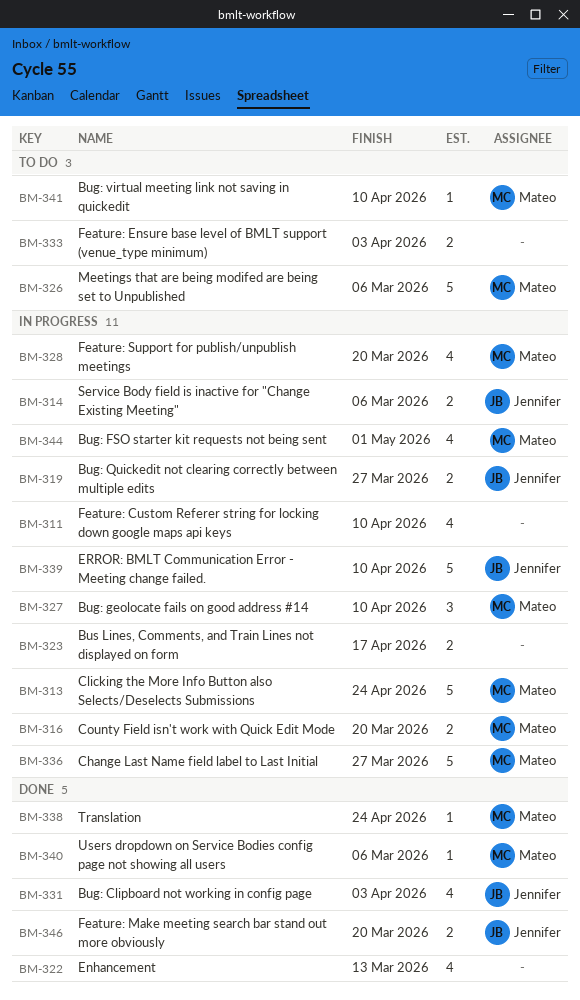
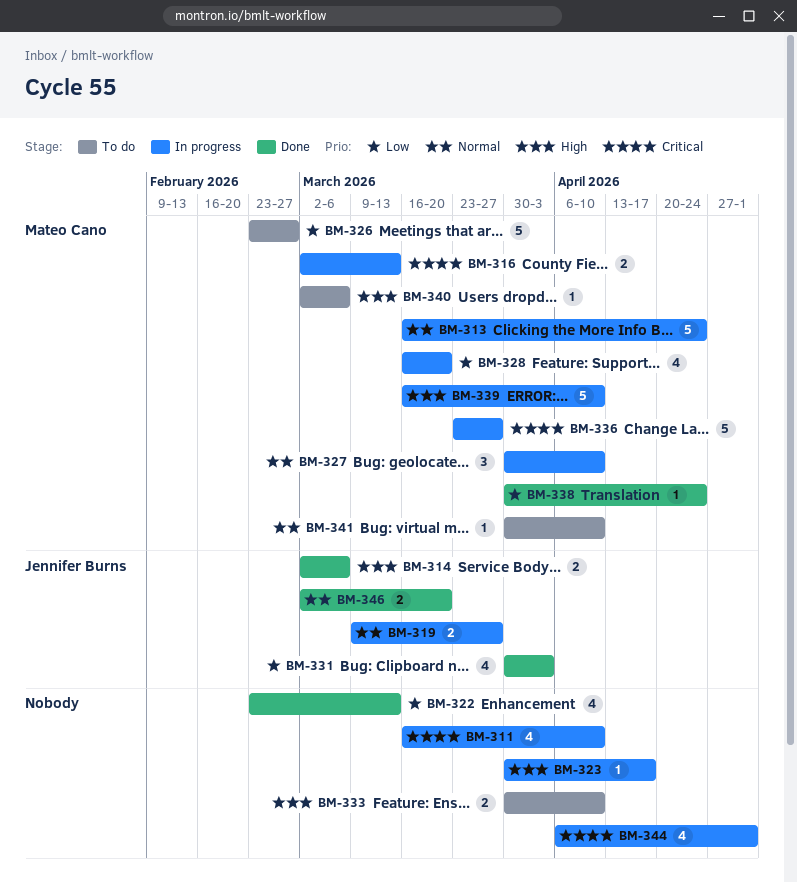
BM-314, status: In progress -> Done
BM-316, due: Mar 20 -> Mar 13
BM-323, estimate: 2 -> 1
BM-326, due: Mar 6 -> Feb 27
BM-333, due: Apr 3 -> Apr 10
BM-339, owner: Jennifer Burns -> Mateo Cano
BM-340, status: Done -> To do
BM-344, owner: Mateo Cano -> none

